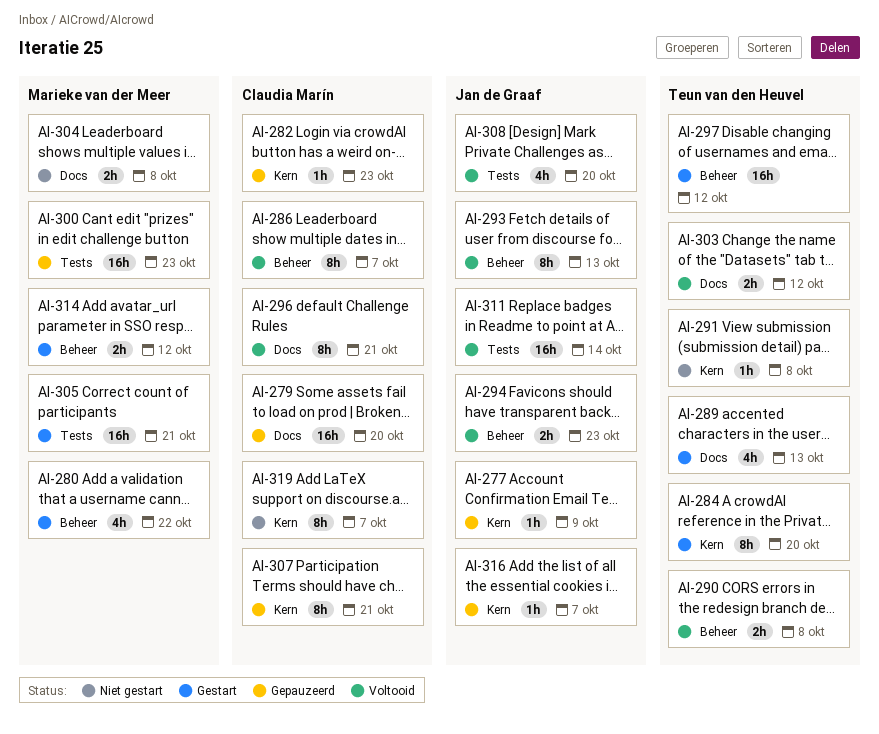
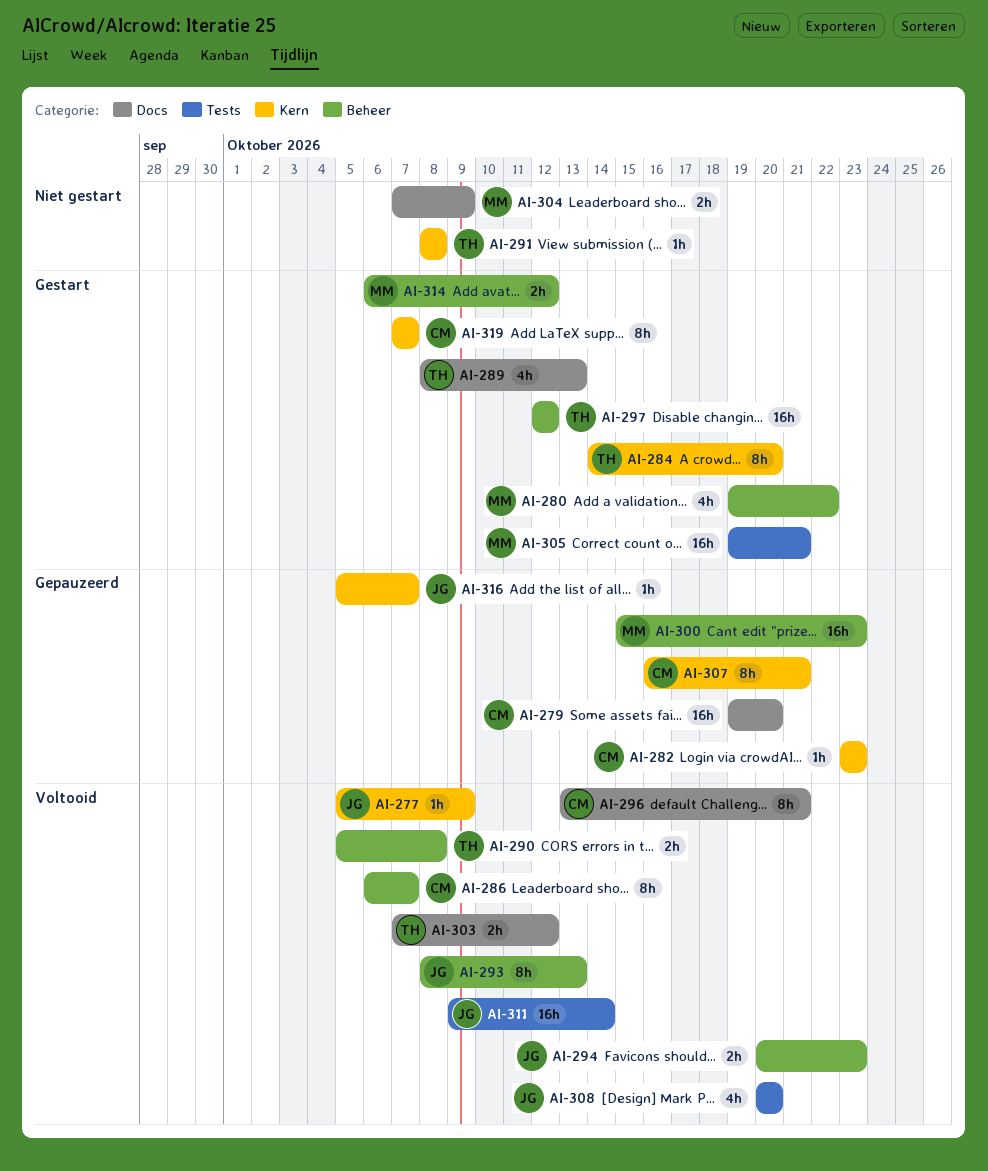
AI-277, status: Gepauzeerd -> Voltooid
AI-300, label: Tests -> Beheer
AI-304, due: Oct 8 -> Oct 9
AI-319, status: Niet gestart -> Gestart

